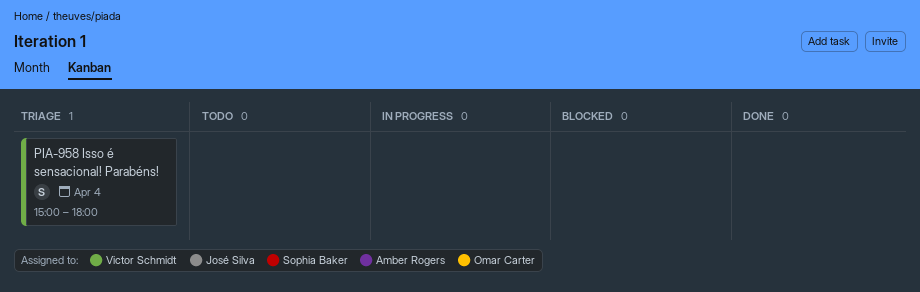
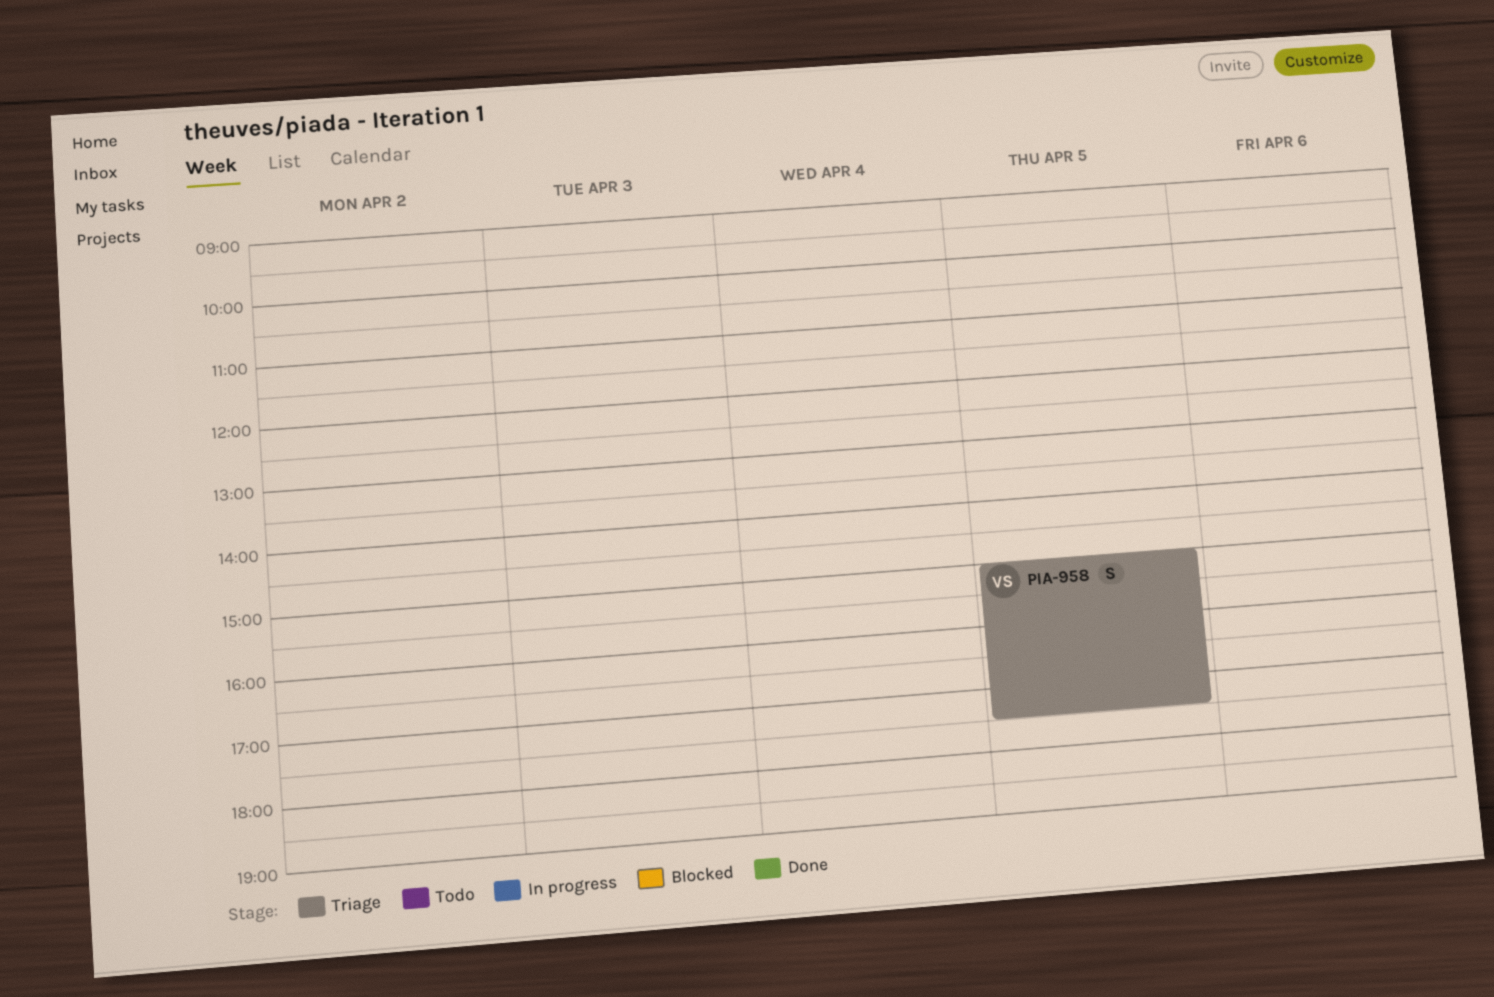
PIA-958, day: Apr 4 -> Apr 5
PIA-958, ends: 18:00 -> 17:30

